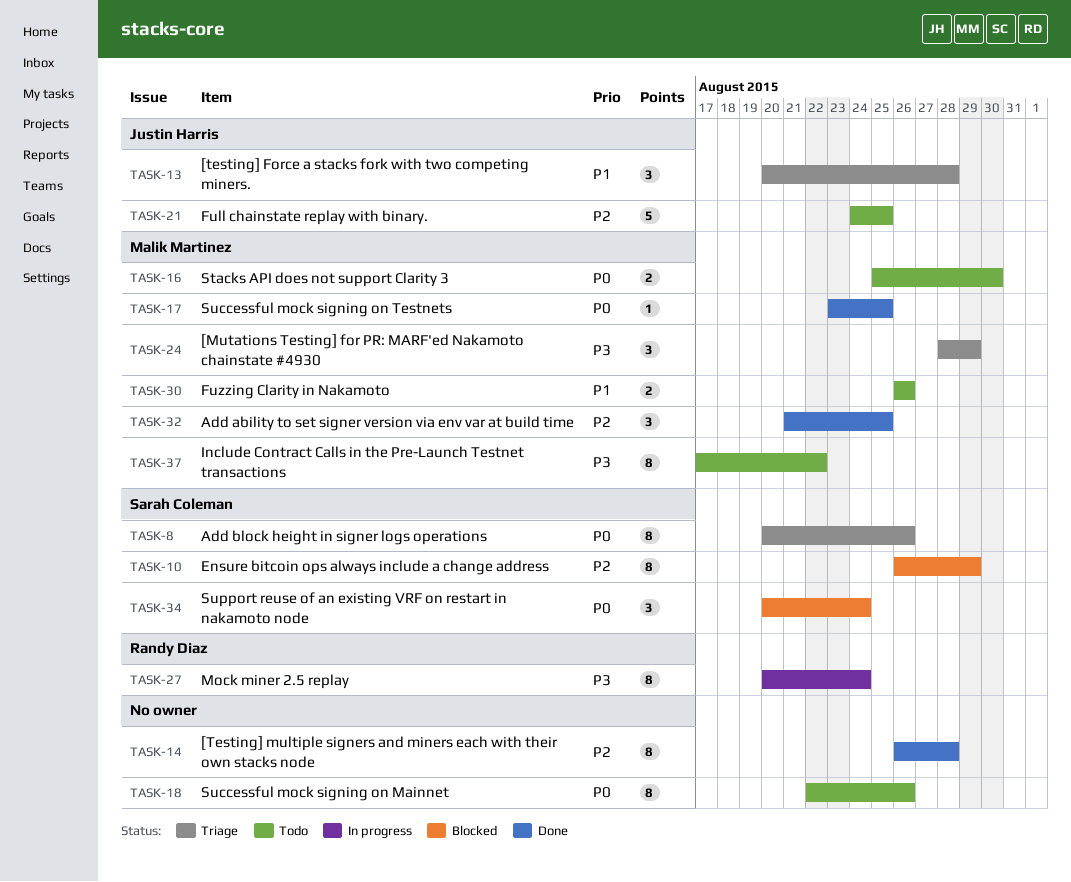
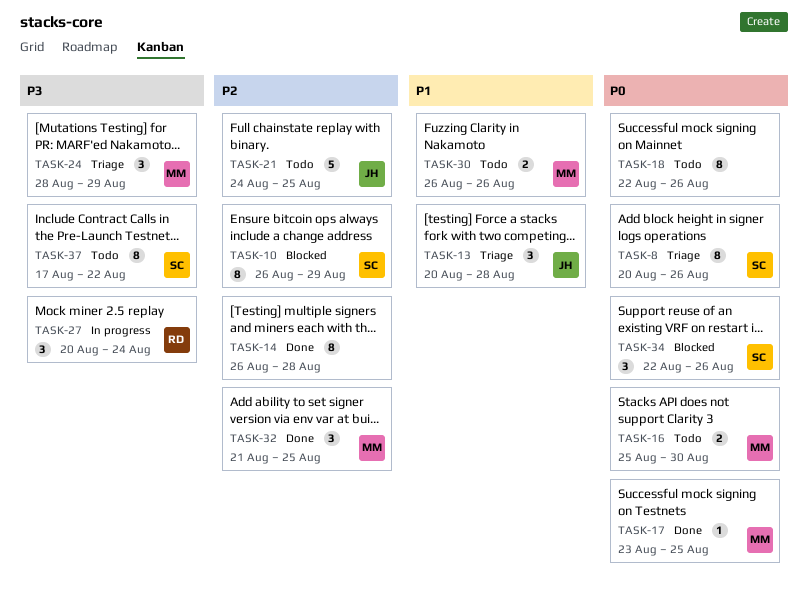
TASK-27, estimate: 8 -> 3
TASK-34, start: Aug 20 -> Aug 22
TASK-34, due: Aug 24 -> Aug 26
TASK-37, owner: Malik Martinez -> Sarah Coleman

